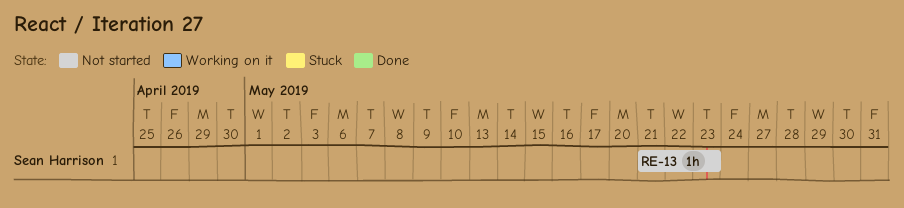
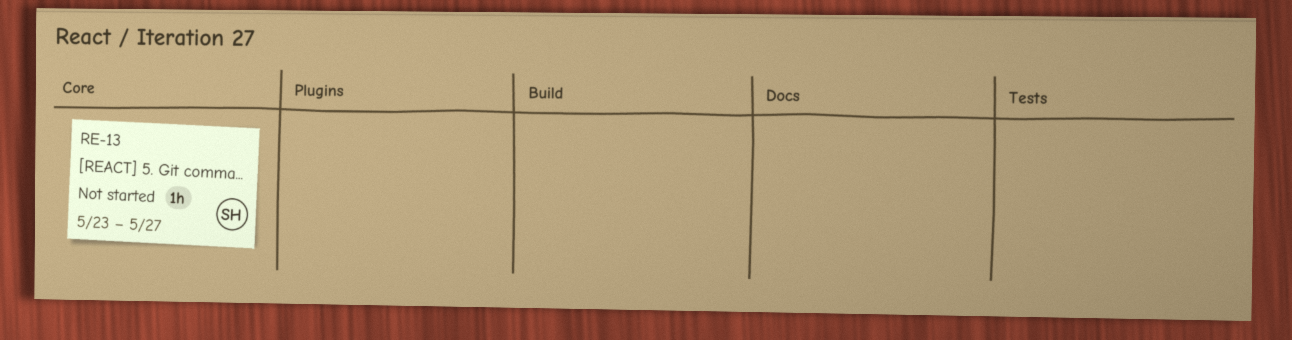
RE-13, start: May 21 -> May 23
RE-13, due: May 23 -> May 27

